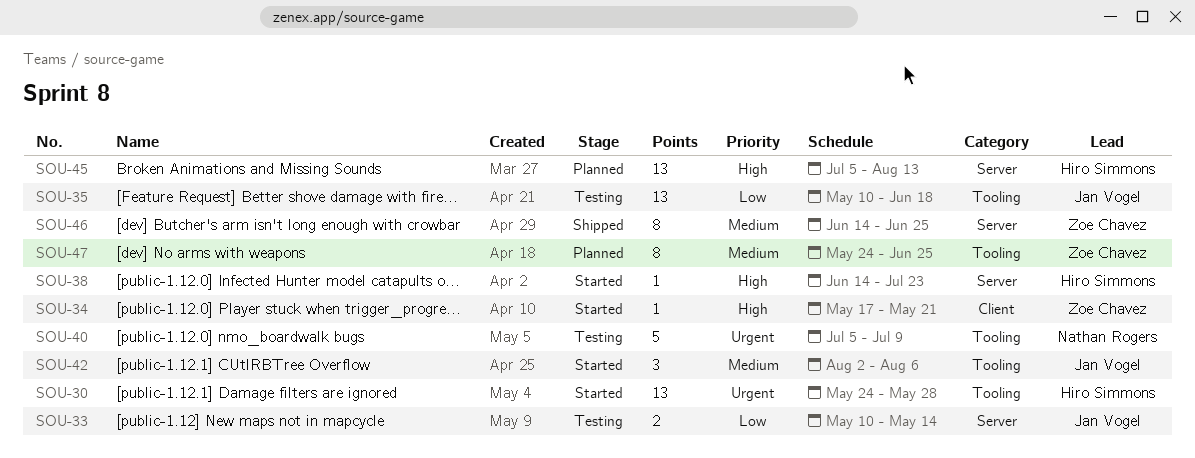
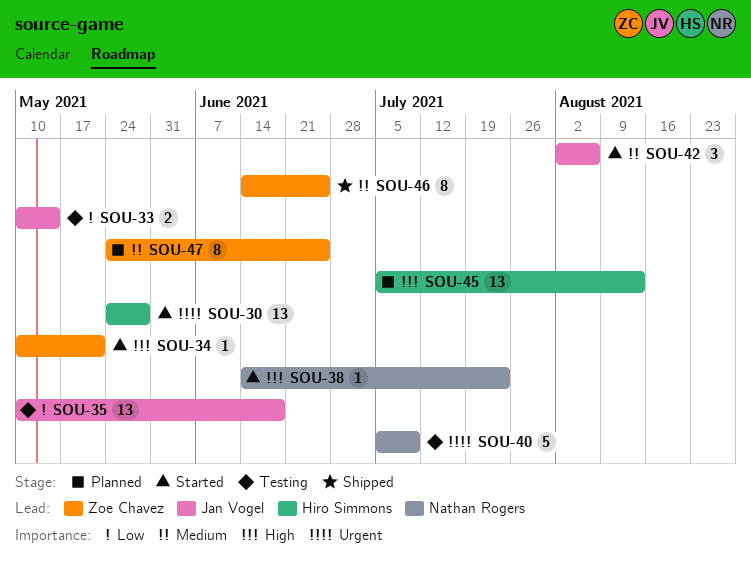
SOU-34, start: May 17 -> May 10
SOU-38, owner: Hiro Simmons -> Nathan Rogers

